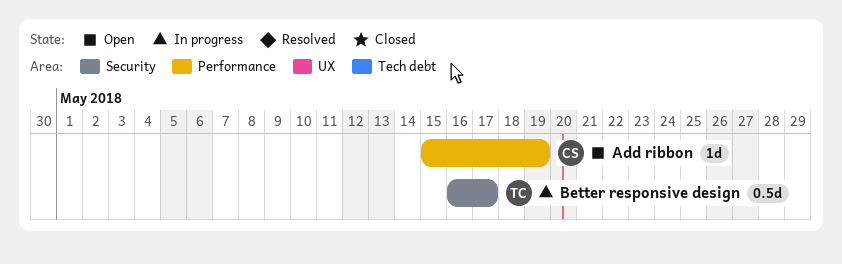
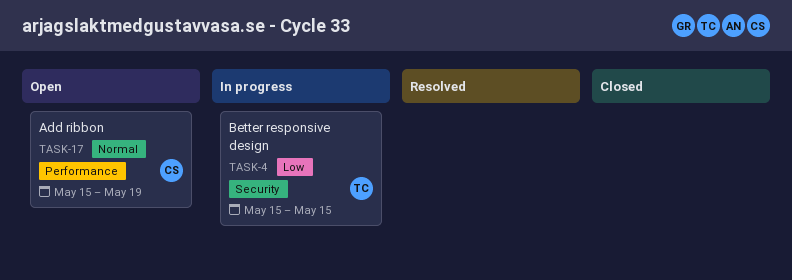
Better responsive design, start: May 16 -> May 15
Better responsive design, due: May 17 -> May 15

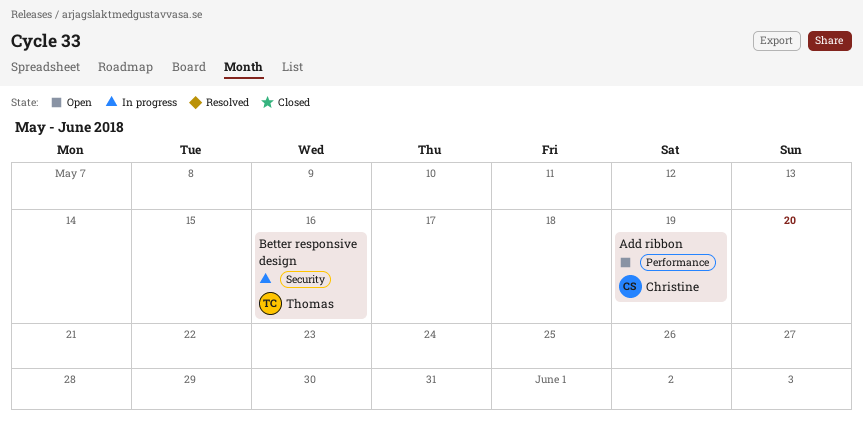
Better responsive design, due: May 15 -> May 16

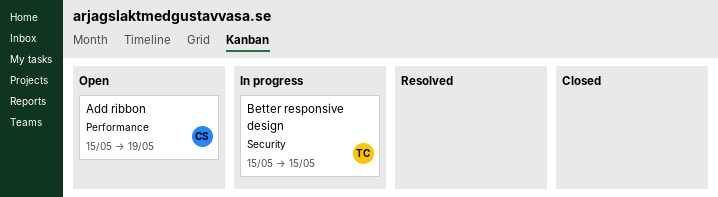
Better responsive design, due: May 16 -> May 15

